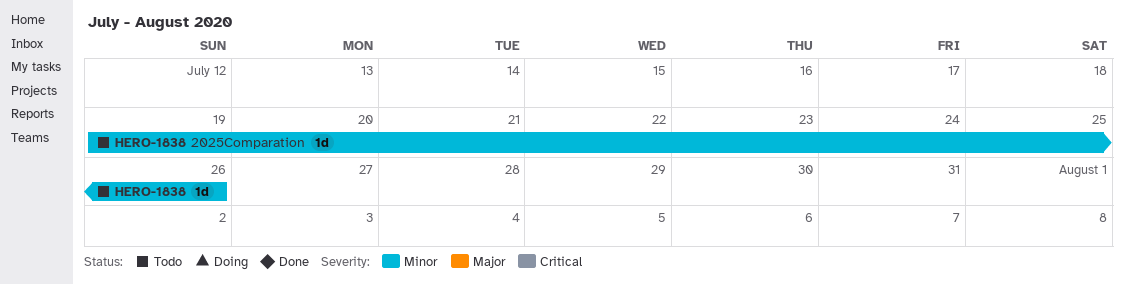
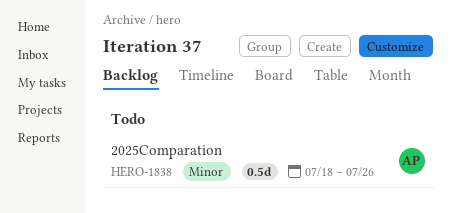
HERO-1838, estimate: 1d -> 0.5d
HERO-1838, start: Jul 19 -> Jul 18

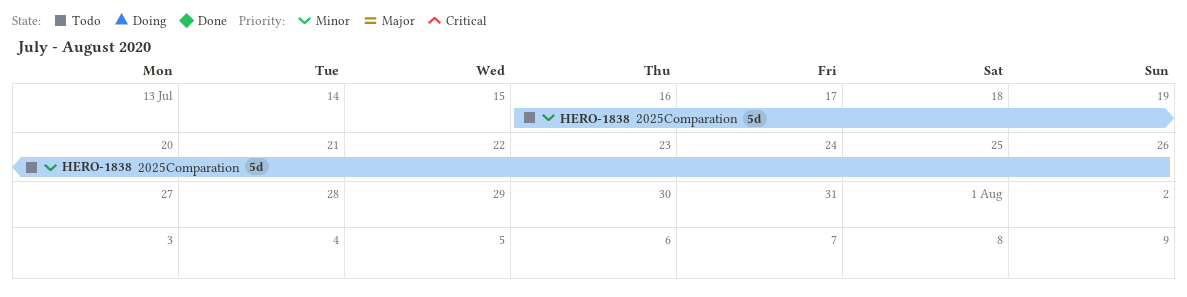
HERO-1838, estimate: 0.5d -> 5d
HERO-1838, start: Jul 18 -> Jul 16

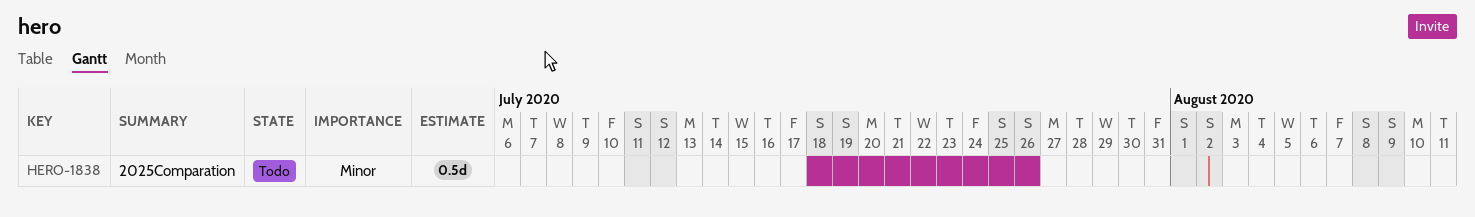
HERO-1838, estimate: 5d -> 0.5d
HERO-1838, start: Jul 16 -> Jul 18

